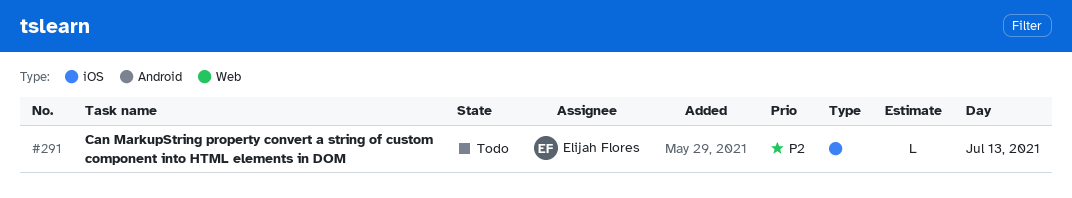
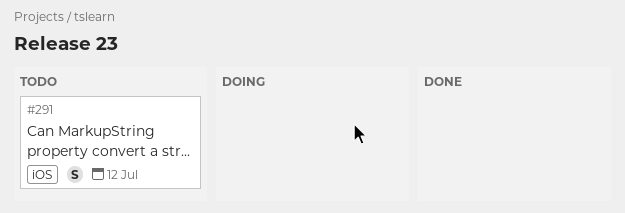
#291, estimate: L -> S
#291, day: Jul 13 -> Jul 12

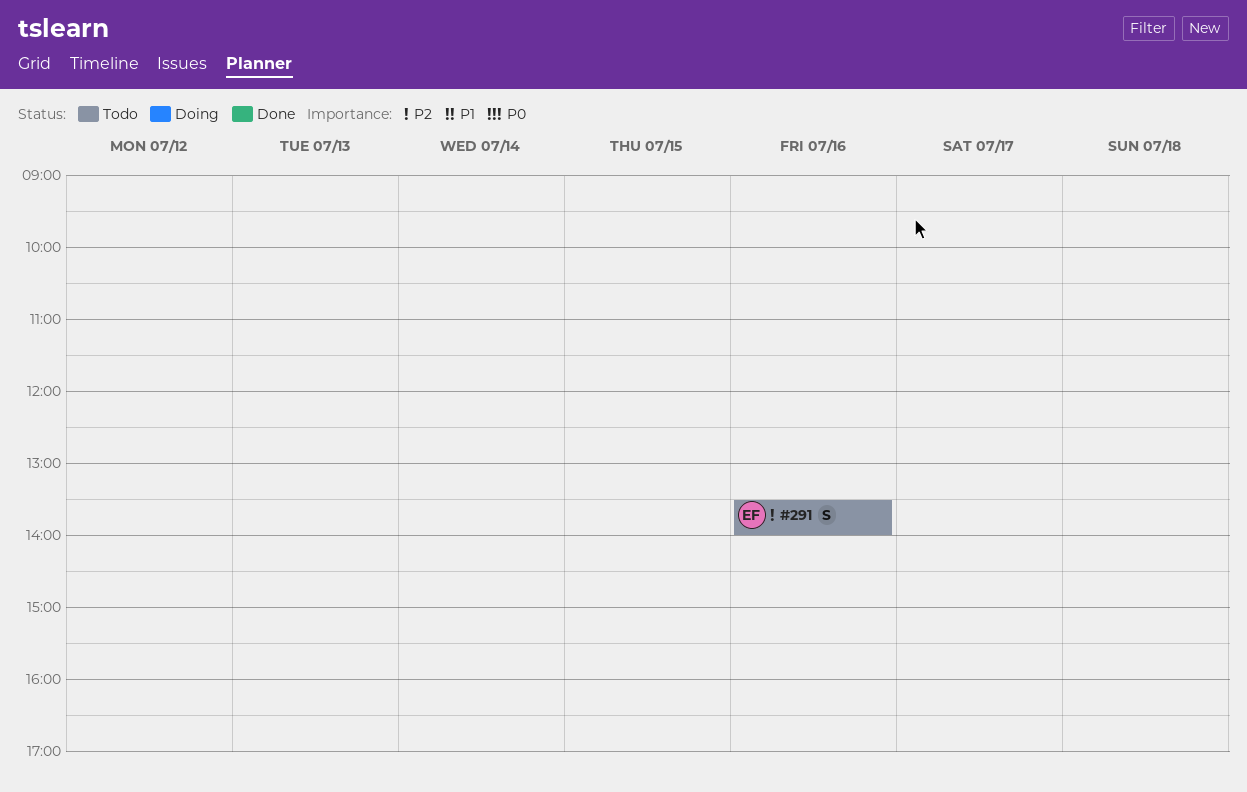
#291, day: Jul 12 -> Jul 16

